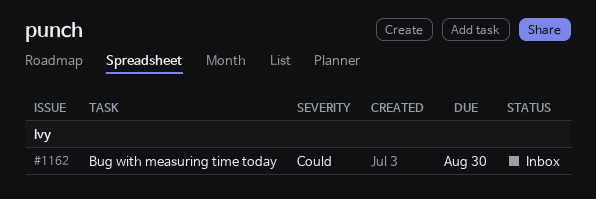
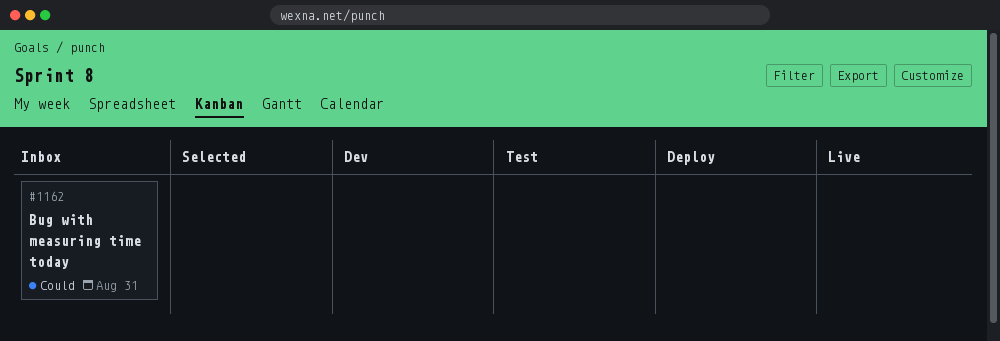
#1162, due: Aug 30 -> Aug 31

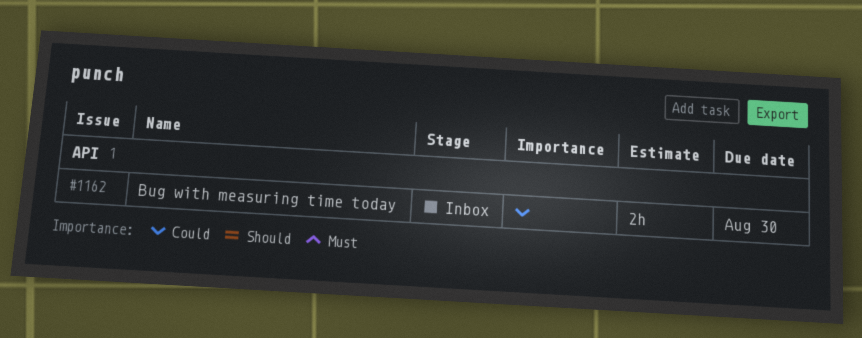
#1162, due: Aug 31 -> Aug 30

